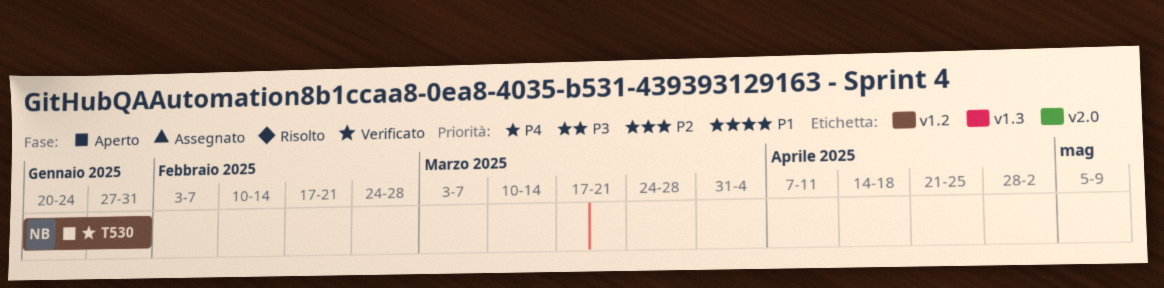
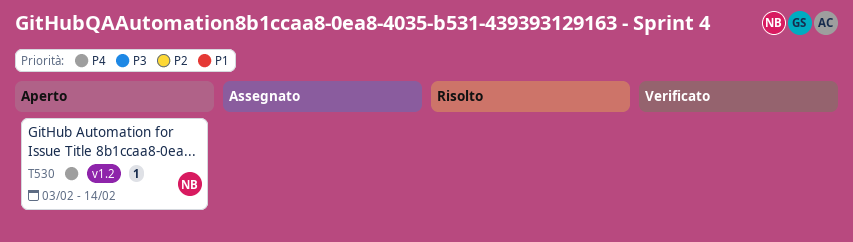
T530, start: Jan 20 -> Feb 3
T530, due: Jan 31 -> Feb 14

